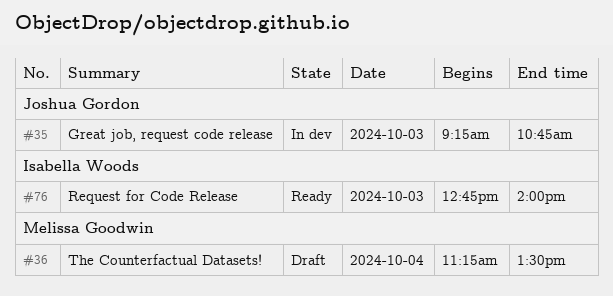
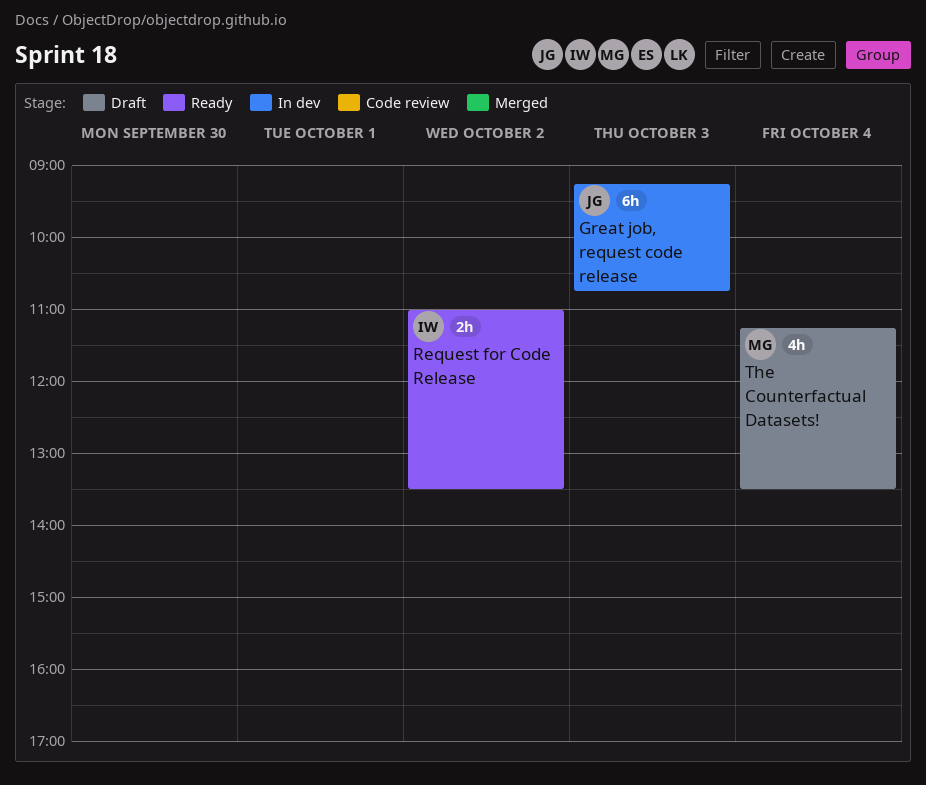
Request for Code Release, day: Oct 3 -> Oct 2
Request for Code Release, begins: 12:45 -> 11:00
Request for Code Release, ends: 14:00 -> 13:30

